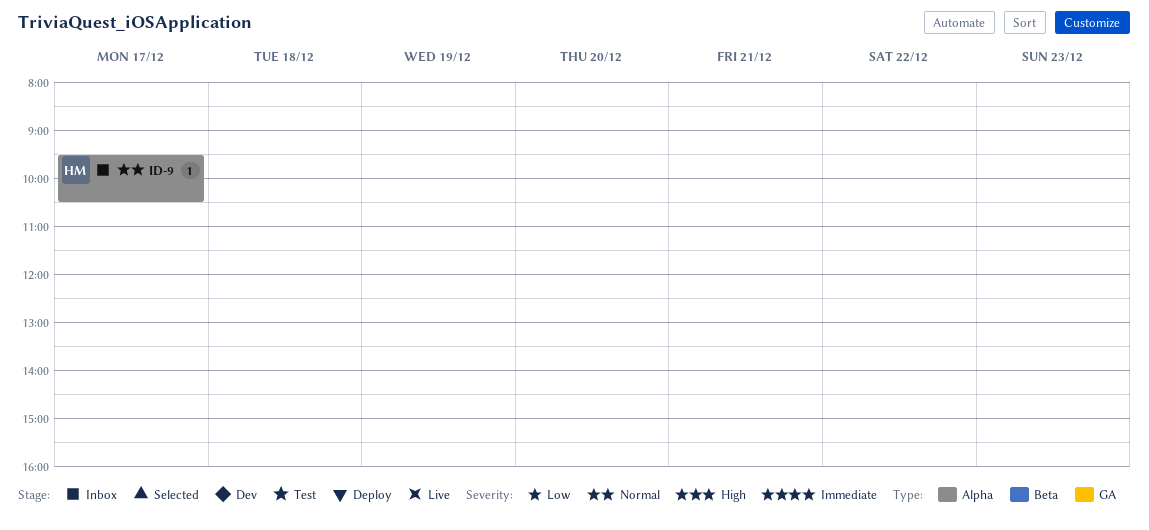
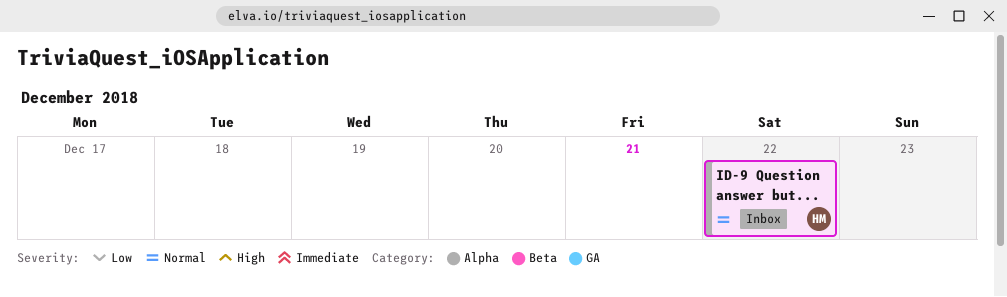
ID-9, day: Dec 17 -> Dec 22

